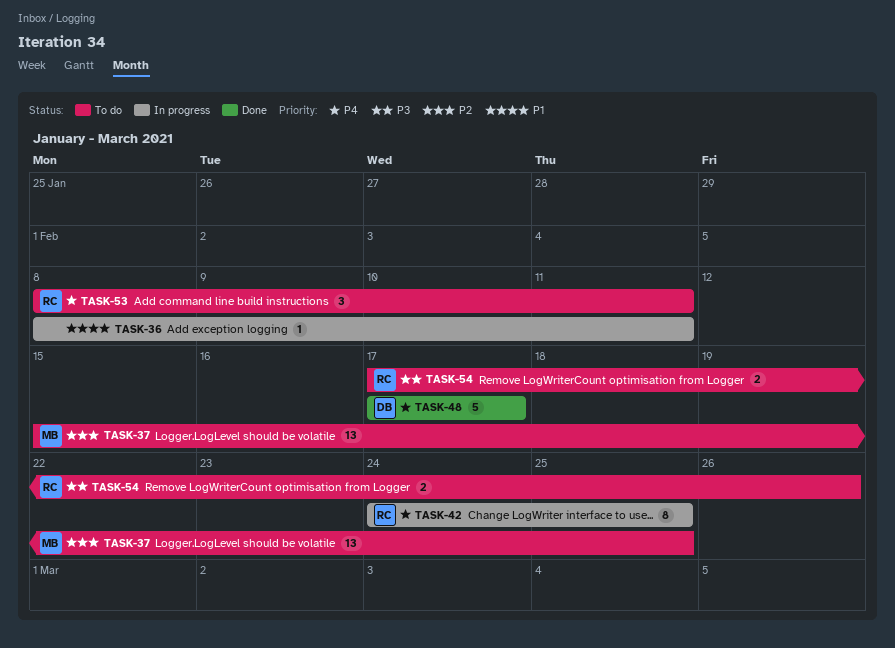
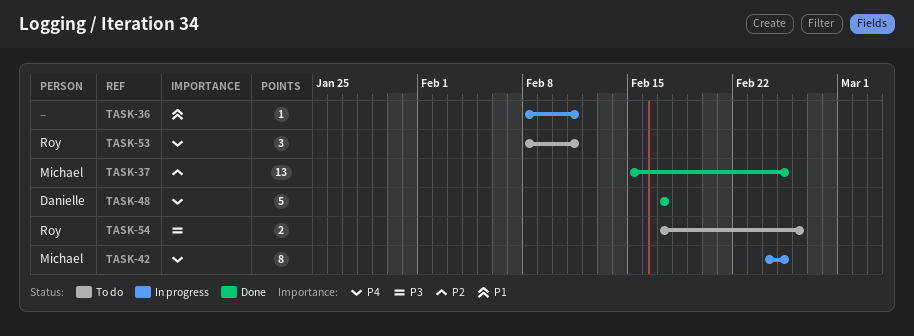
TASK-37, status: To do -> Done
TASK-42, owner: Roy -> Michael

